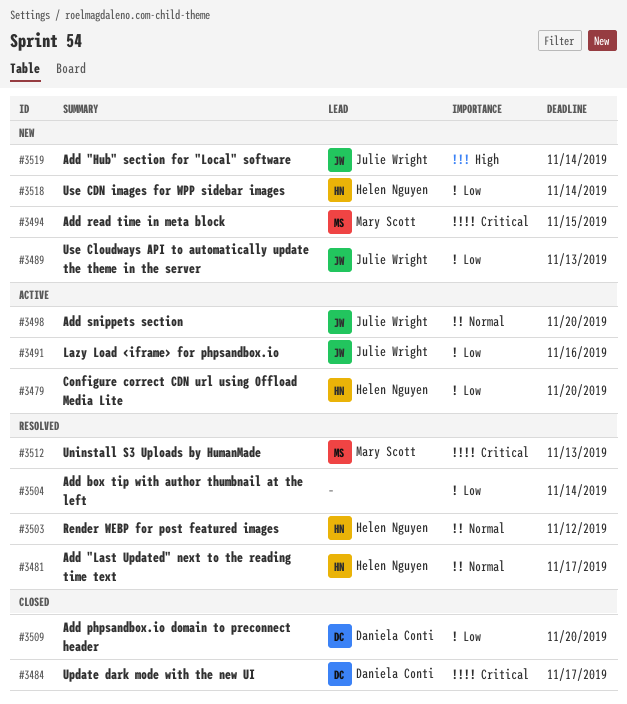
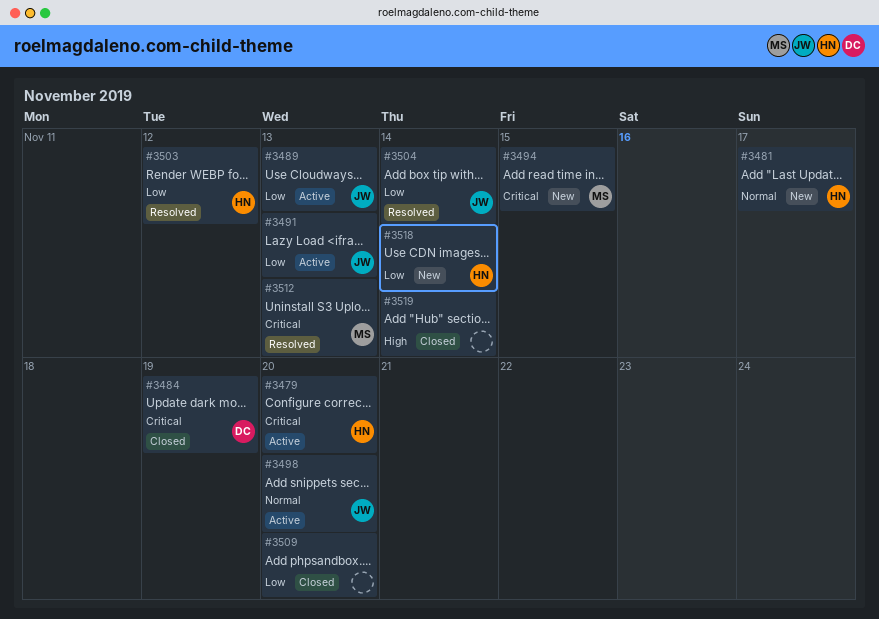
#3479, priority: Low -> Critical
#3481, status: Resolved -> New
#3484, due: Nov 17 -> Nov 19
#3489, status: New -> Active
#3491, due: Nov 16 -> Nov 13
#3503, priority: Normal -> Low
#3504, owner: none -> Julie Wright
#3509, owner: Daniela Conti -> none
#3519, status: New -> Closed
#3519, owner: Julie Wright -> none

